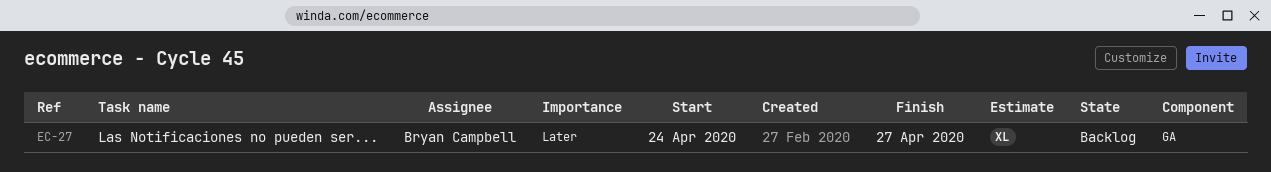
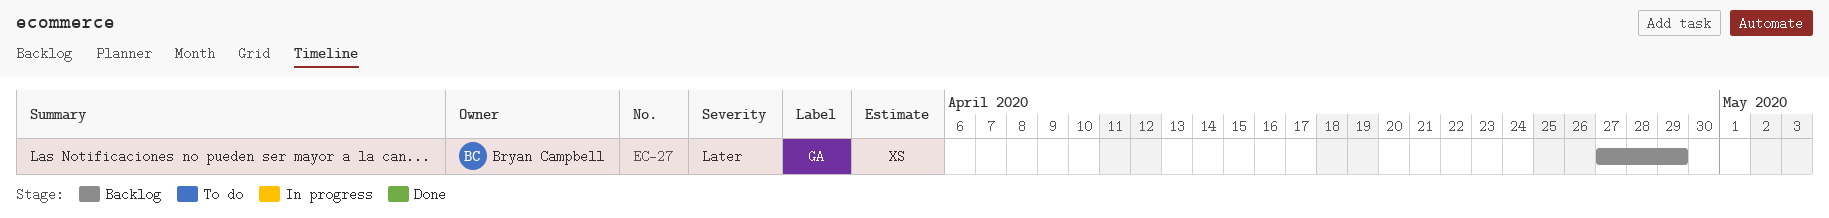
EC-27, estimate: XL -> XS
EC-27, start: Apr 24 -> Apr 27
EC-27, due: Apr 27 -> Apr 29

